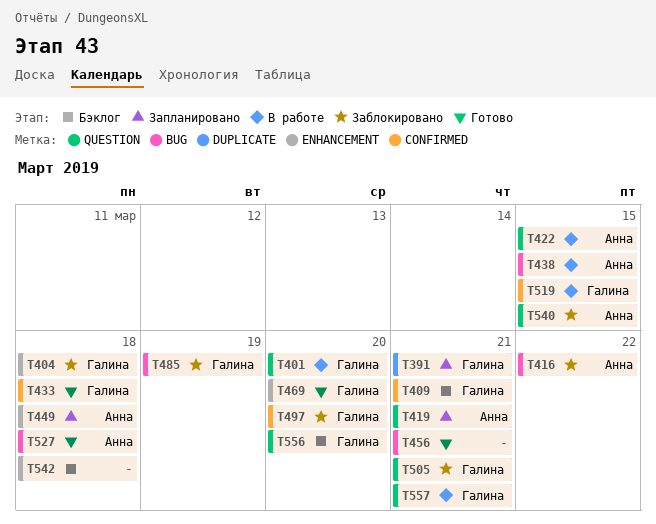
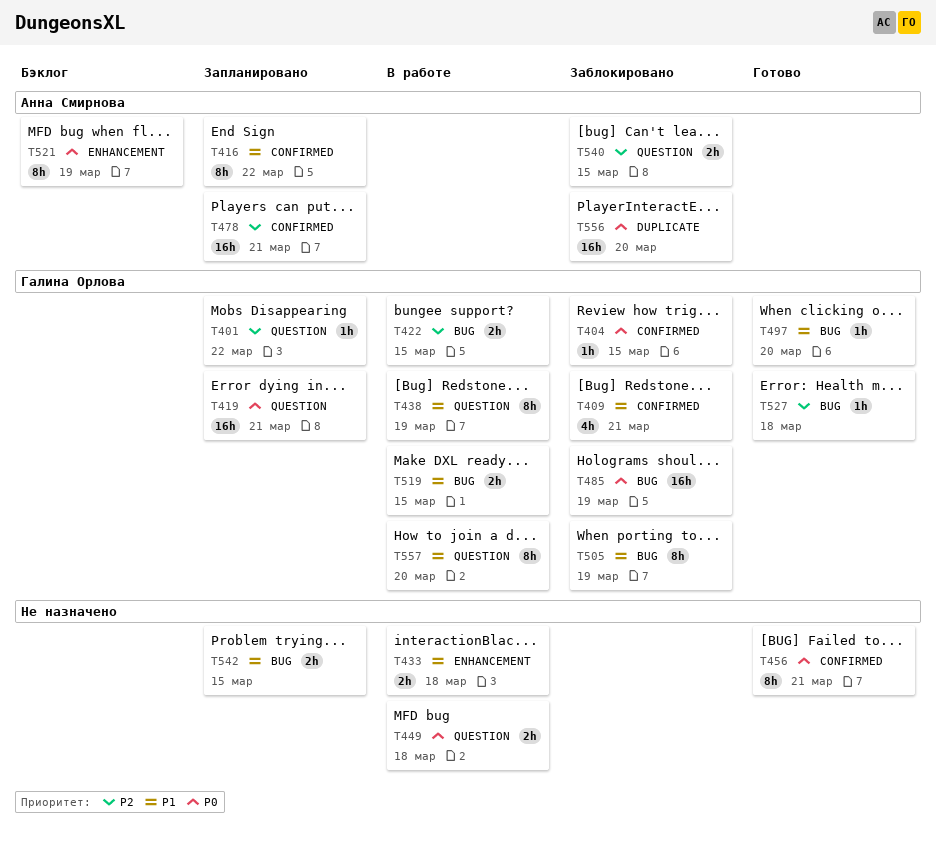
T391: present -> none
T401, status: В работе -> Запланировано
T401, due: Mar 20 -> Mar 22
T404, label: ENHANCEMENT -> CONFIRMED
T404, due: Mar 18 -> Mar 15
T409, status: Бэклог -> Заблокировано
T416, status: Заблокировано -> Запланировано
T416, label: BUG -> CONFIRMED
T419, owner: Анна Смирнова -> Галина Орлова
T422, owner: Анна Смирнова -> Галина Орлова
T422, label: QUESTION -> BUG
T433, status: Готово -> В работе
T433, owner: Галина Орлова -> none
T433, label: CONFIRMED -> ENHANCEMENT
T438, owner: Анна Смирнова -> Галина Орлова
T438, label: BUG -> QUESTION
T438, due: Mar 15 -> Mar 19
T449, status: Запланировано -> В работе
T449, owner: Анна Смирнова -> none
T449, label: ENHANCEMENT -> QUESTION
T456, label: BUG -> CONFIRMED
T469: present -> none
T478: none -> present
T497, status: Заблокировано -> Готово
T497, label: CONFIRMED -> BUG
T505, label: QUESTION -> BUG
T505, due: Mar 21 -> Mar 19
T519, label: CONFIRMED -> BUG
T521: none -> present
T527, owner: Анна Смирнова -> Галина Орлова
T542, status: Бэклог -> Запланировано
T542, label: ENHANCEMENT -> BUG
T542, due: Mar 18 -> Mar 15
T556, status: Бэклог -> Заблокировано
T556, owner: Галина Орлова -> Анна Смирнова
T556, label: QUESTION -> DUPLICATE
T557, due: Mar 21 -> Mar 20

